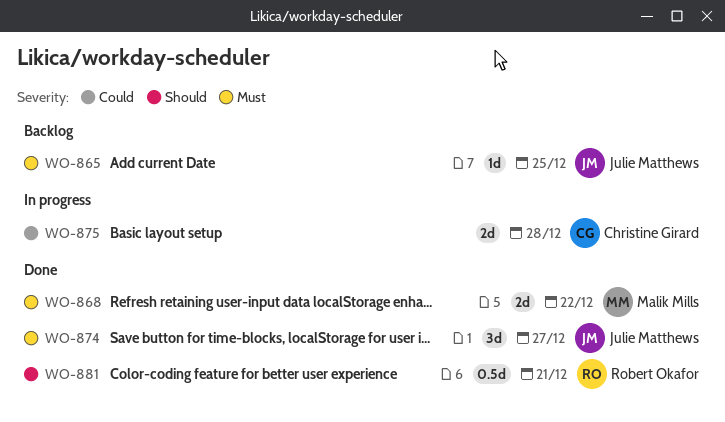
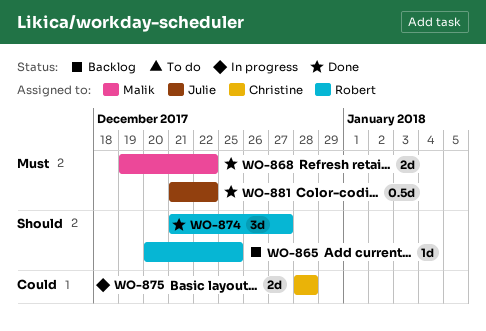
WO-865, owner: Julie Matthews -> Robert Okafor
WO-865, priority: Must -> Should
WO-874, owner: Julie Matthews -> Robert Okafor
WO-874, priority: Must -> Should
WO-881, owner: Robert Okafor -> Julie Matthews
WO-881, priority: Should -> Must
WO-881, due: Dec 21 -> Dec 22

